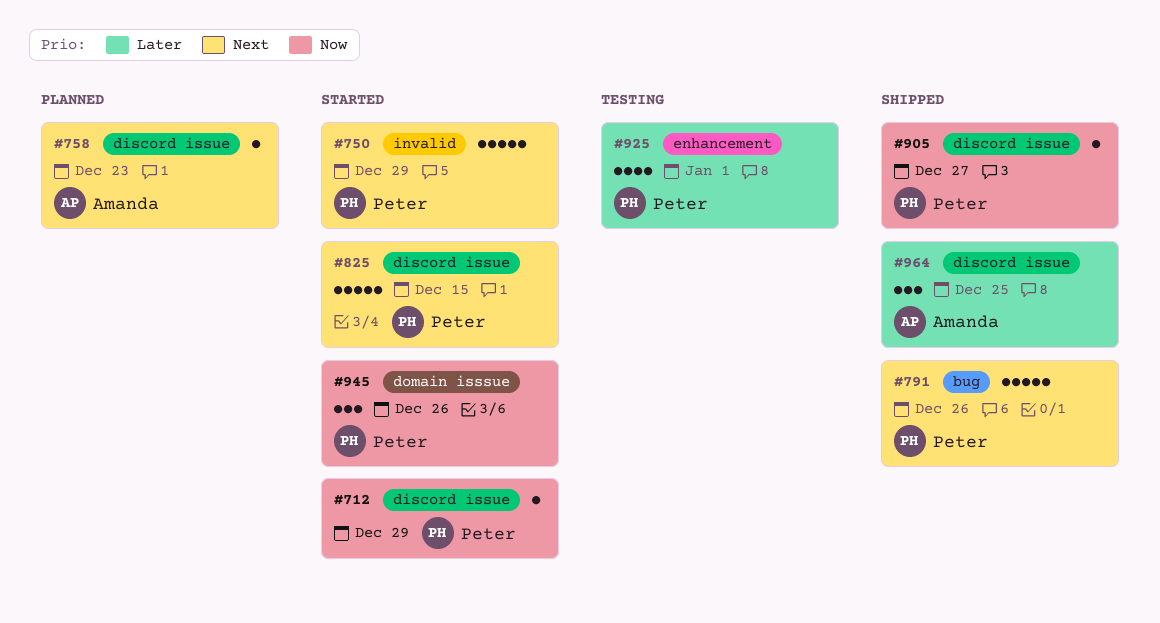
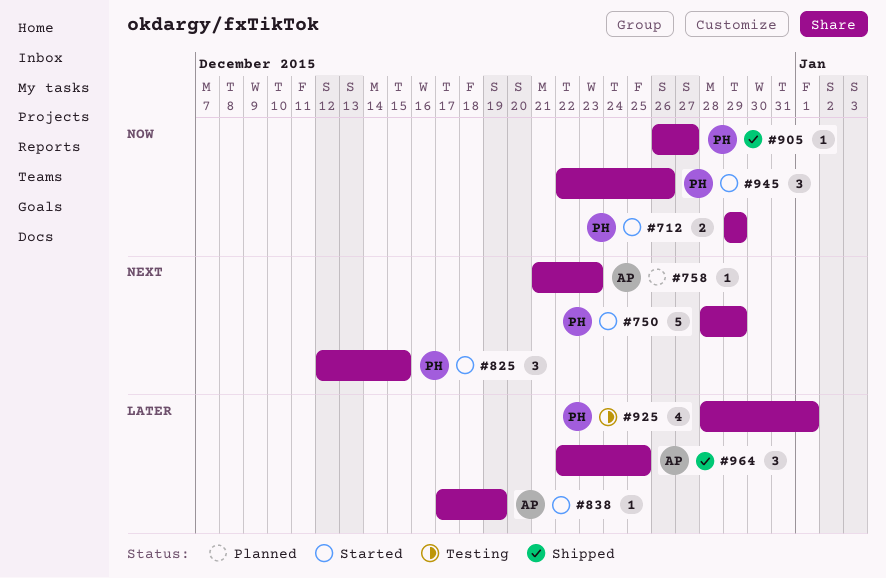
#712, estimate: 1 -> 2
#791: present -> none
#825, estimate: 5 -> 3
#838: none -> present

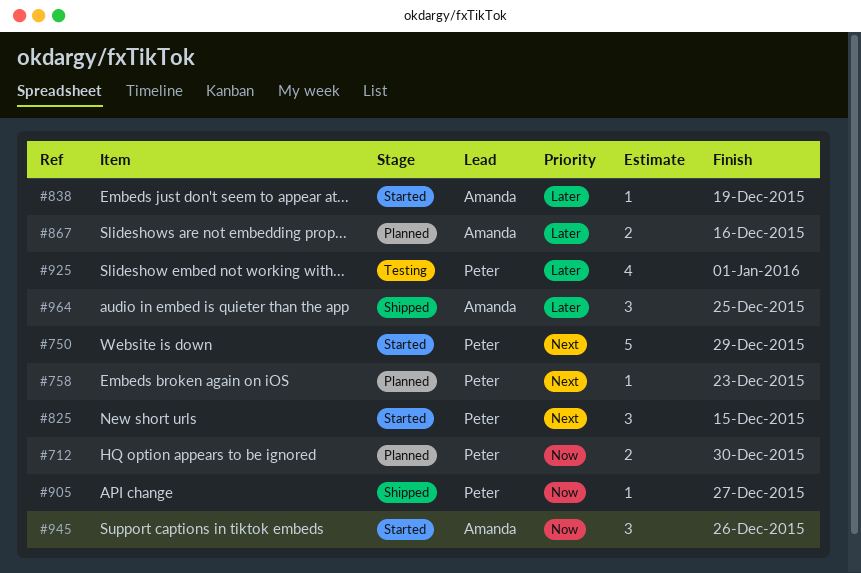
#712, status: Started -> Planned
#712, due: Dec 29 -> Dec 30
#758, owner: Amanda -> Peter
#867: none -> present
#945, owner: Peter -> Amanda

